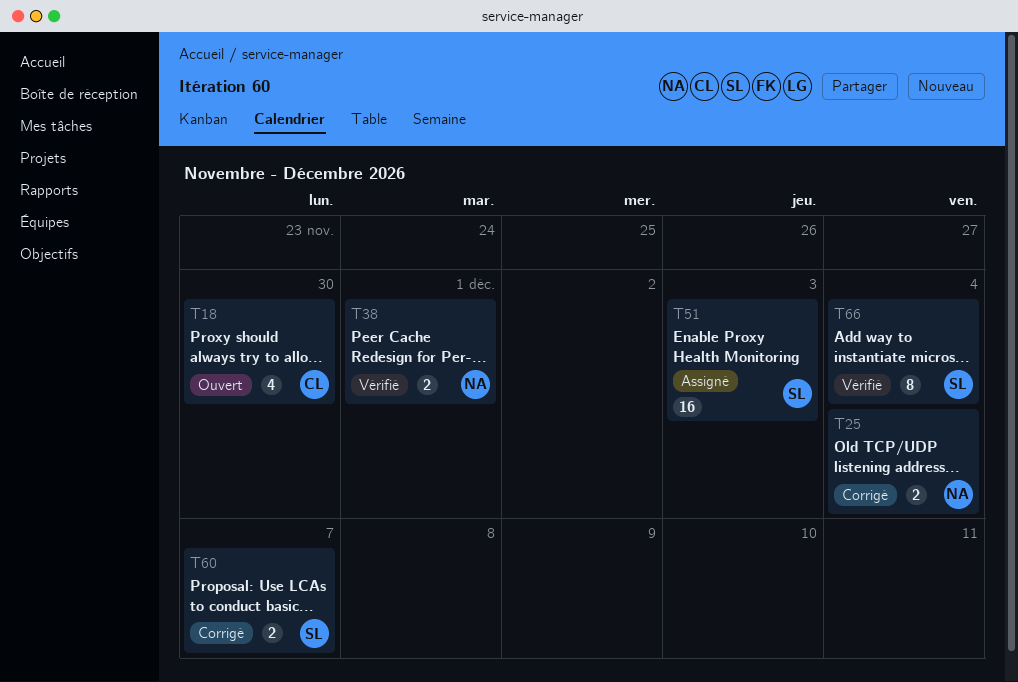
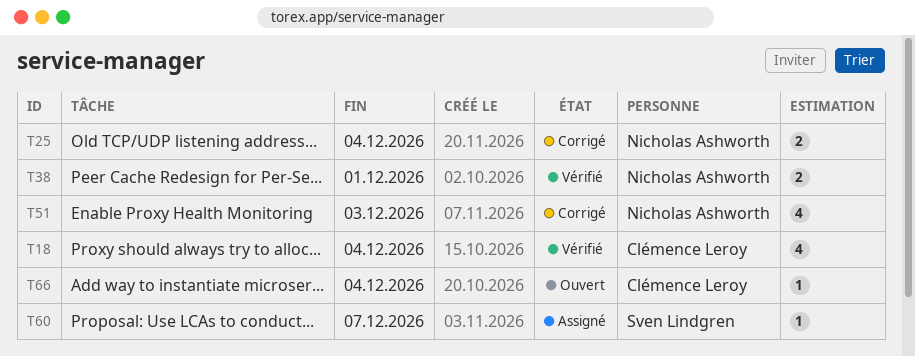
T18, status: Ouvert -> Vérifié
T18, due: Nov 30 -> Dec 4
T51, status: Assigné -> Corrigé
T51, owner: Sven Lindgren -> Nicholas Ashworth
T51, estimate: 16 -> 4
T60, status: Corrigé -> Assigné
T60, estimate: 2 -> 1
T66, status: Vérifié -> Ouvert
T66, owner: Sven Lindgren -> Clémence Leroy
T66, estimate: 8 -> 1

